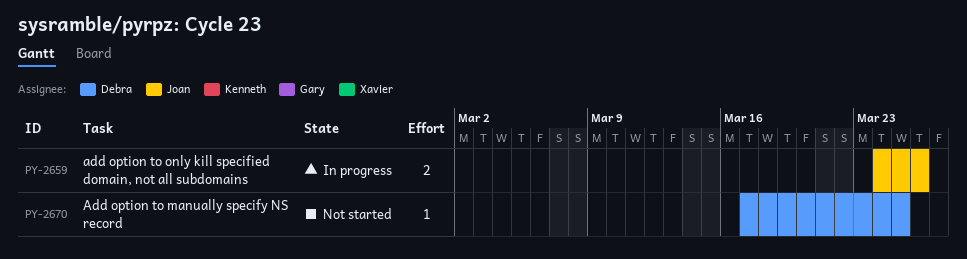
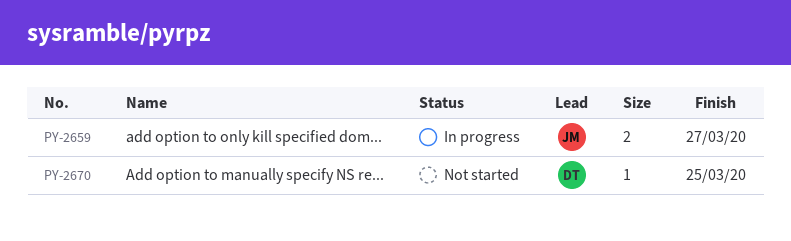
PY-2659, due: Mar 26 -> Mar 27

